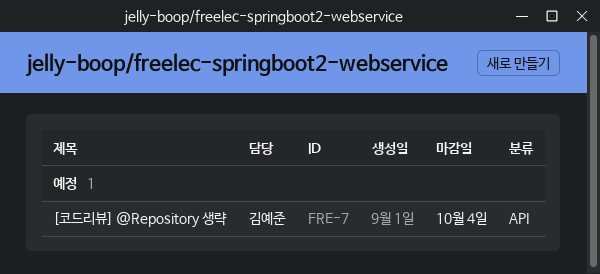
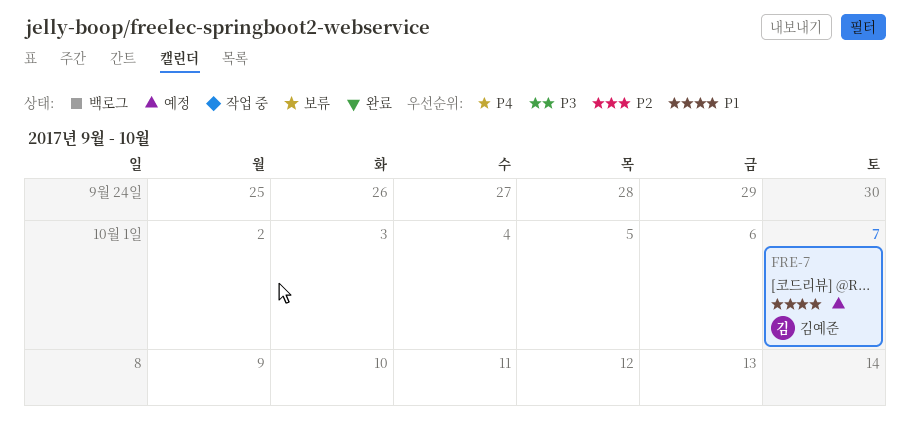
FRE-7, due: Oct 4 -> Oct 7

